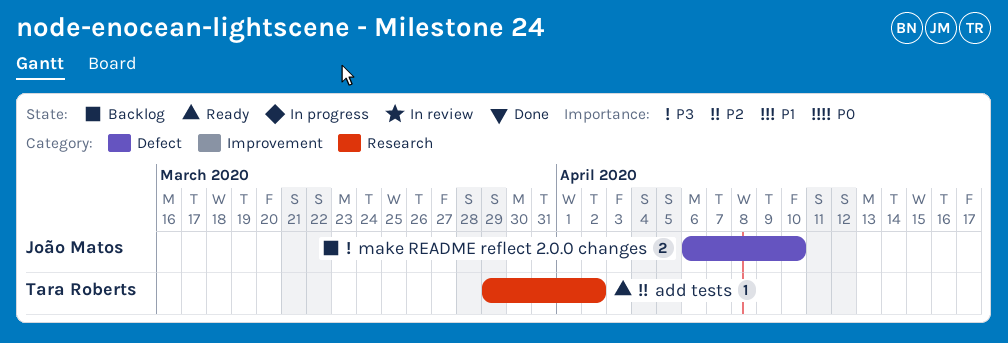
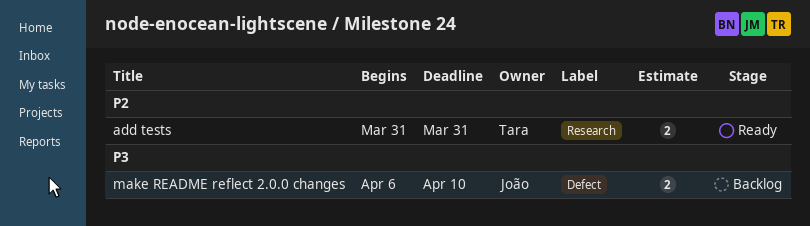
add tests, estimate: 1 -> 2
add tests, start: Mar 29 -> Mar 31
add tests, due: Apr 2 -> Mar 31

